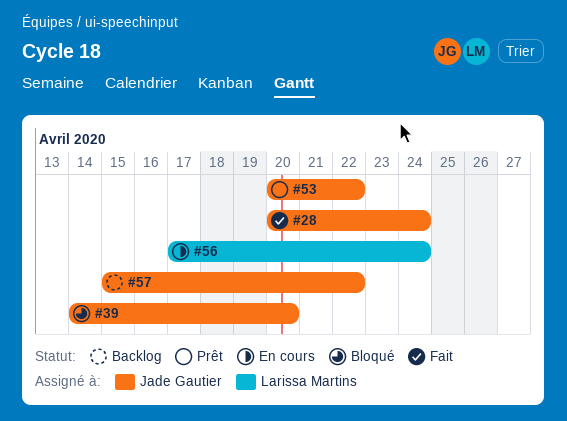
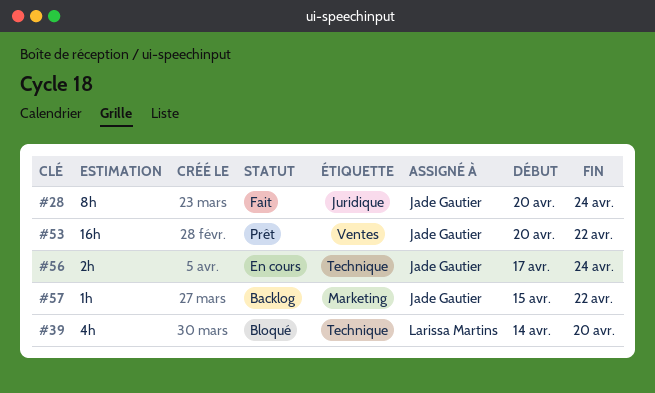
#39, owner: Jade Gautier -> Larissa Martins
#56, owner: Larissa Martins -> Jade Gautier

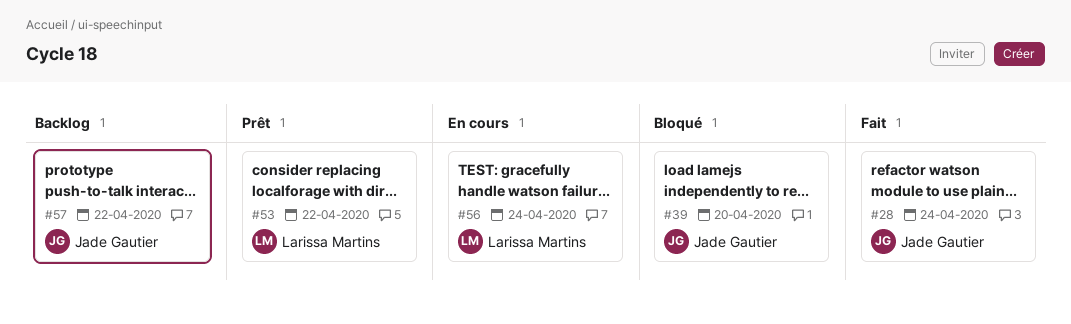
#39, owner: Larissa Martins -> Jade Gautier
#53, owner: Jade Gautier -> Larissa Martins
#56, owner: Jade Gautier -> Larissa Martins

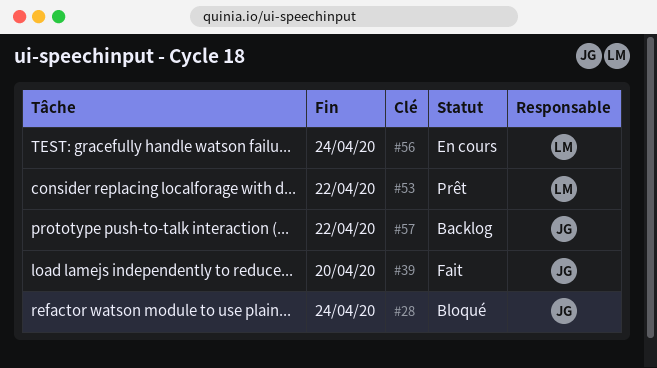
#28, status: Fait -> Bloqué
#39, status: Bloqué -> Fait

